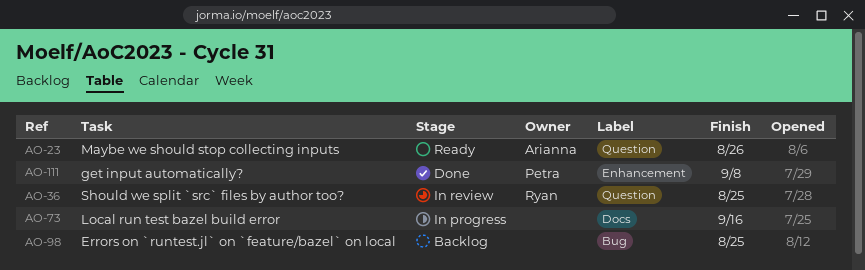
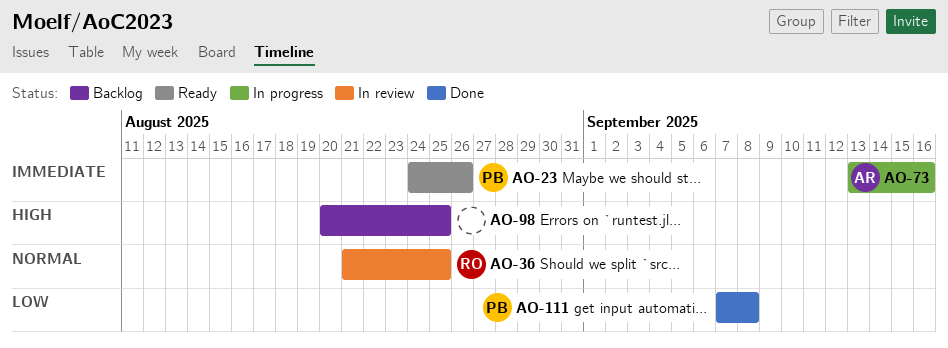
AO-23, owner: Arianna -> Petra
AO-73, owner: none -> Arianna

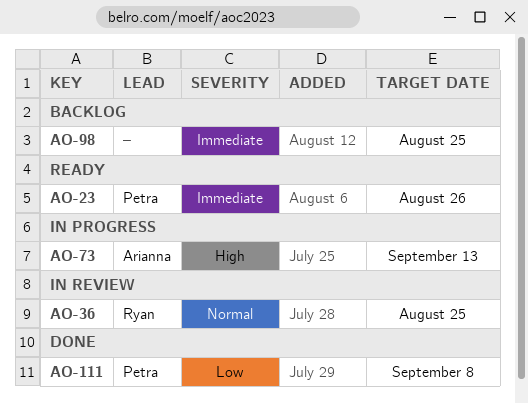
AO-73, priority: Immediate -> High
AO-73, due: Sep 16 -> Sep 13
AO-98, priority: High -> Immediate

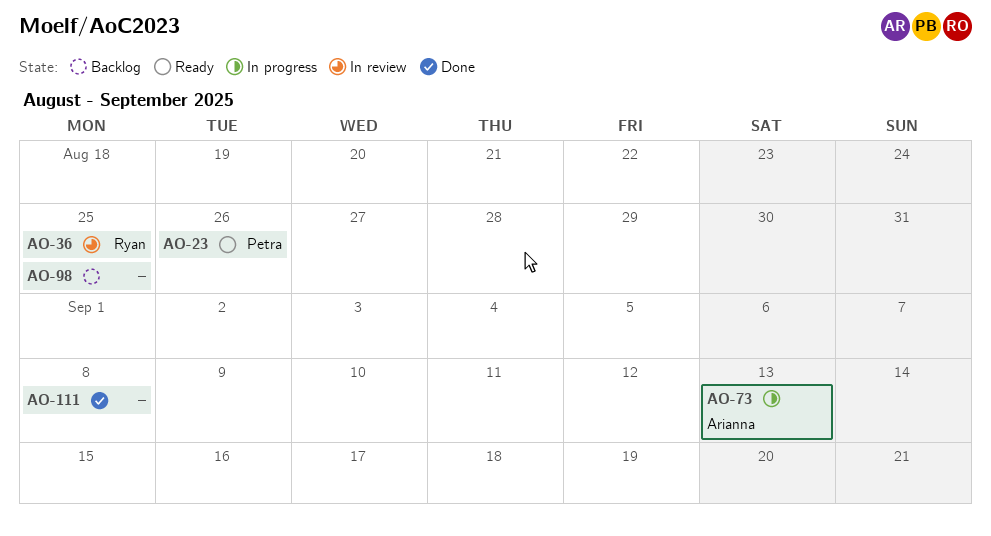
AO-111, owner: Petra -> none

